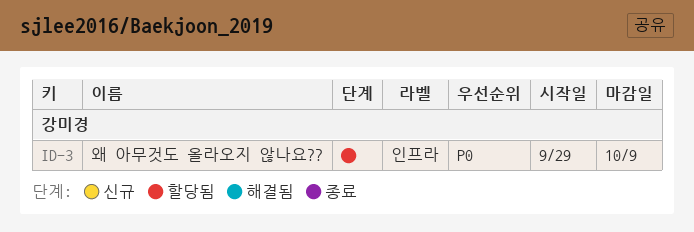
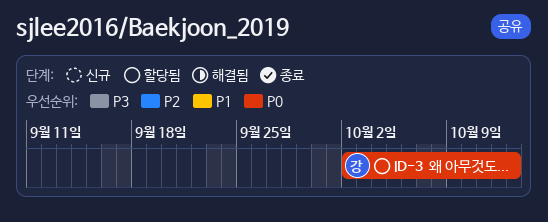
ID-3, start: Sep 29 -> Oct 2
ID-3, due: Oct 9 -> Oct 13

